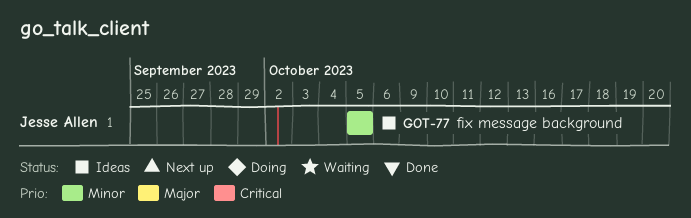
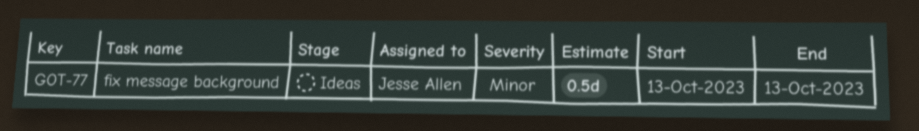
GOT-77, start: Oct 5 -> Oct 13
GOT-77, due: Oct 5 -> Oct 13

